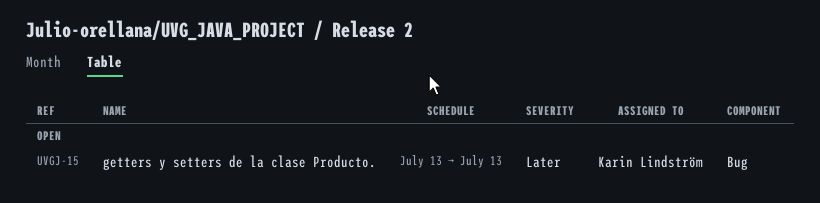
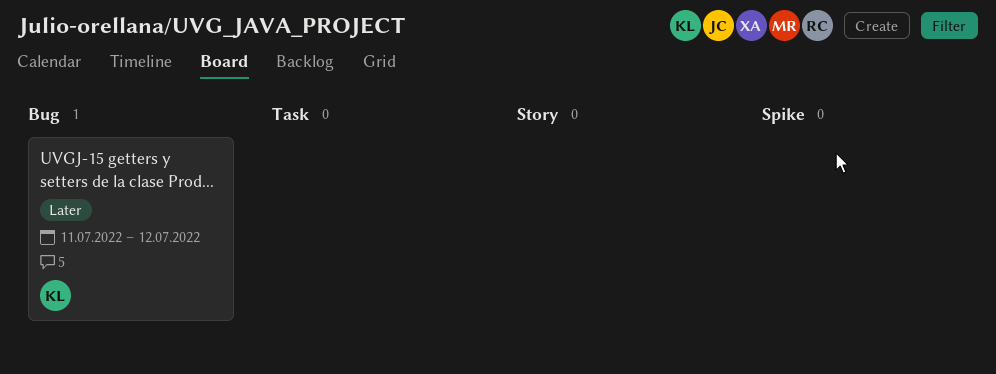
UVGJ-15, start: Jul 13 -> Jul 11
UVGJ-15, due: Jul 13 -> Jul 12

